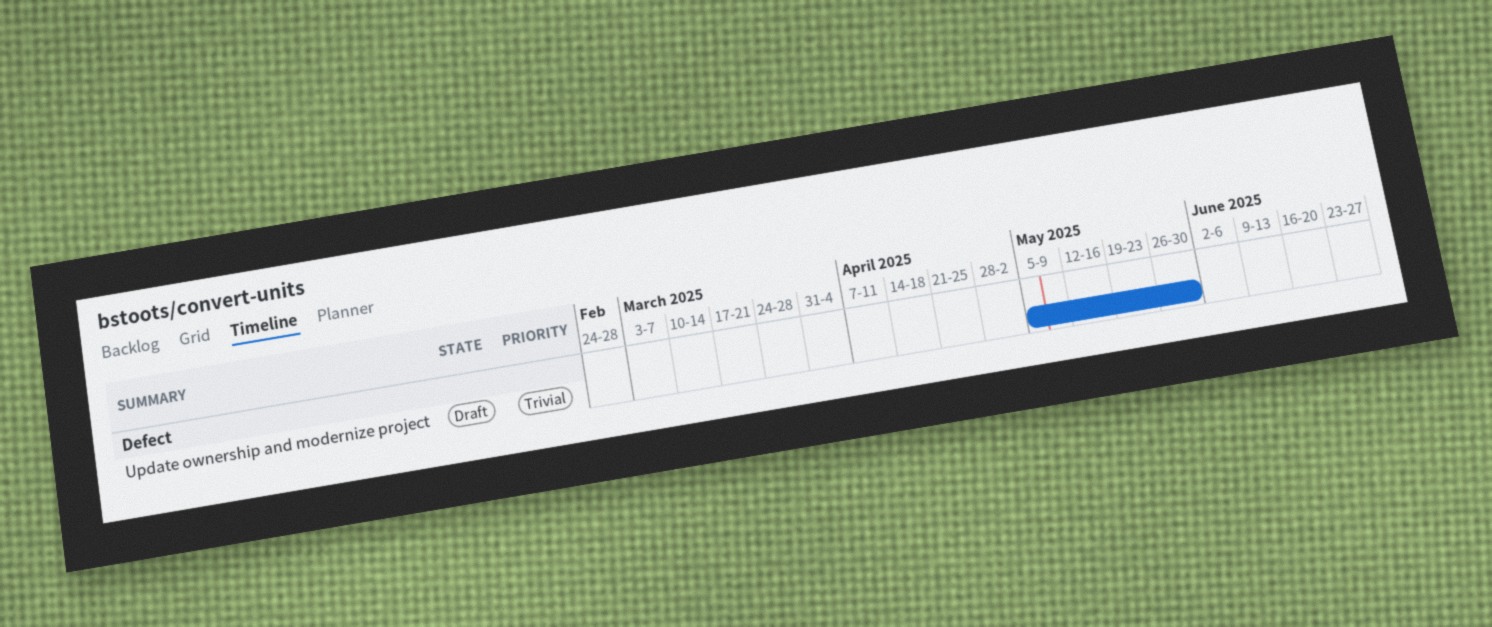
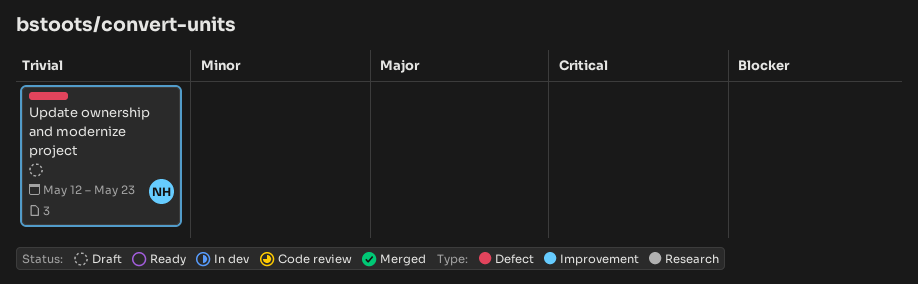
Update ownership and modernize project, start: May 5 -> May 12
Update ownership and modernize project, due: May 30 -> May 23

